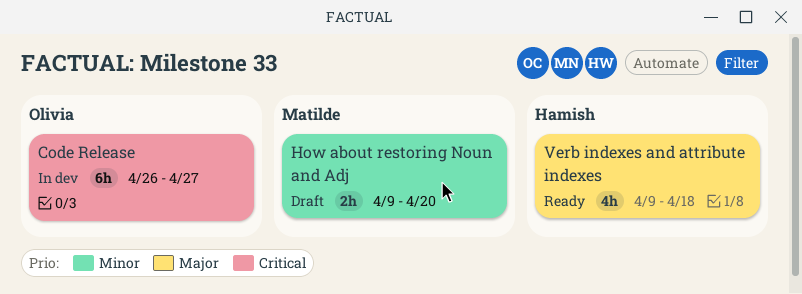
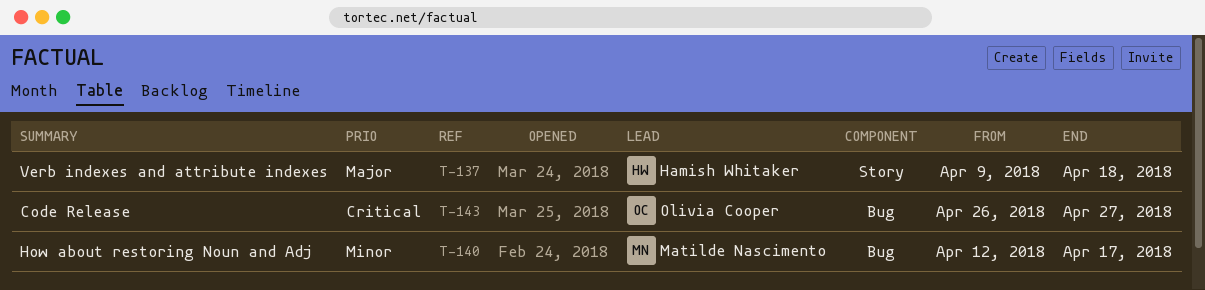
How about restoring Noun and Adj, start: Apr 9 -> Apr 12
How about restoring Noun and Adj, due: Apr 20 -> Apr 17

